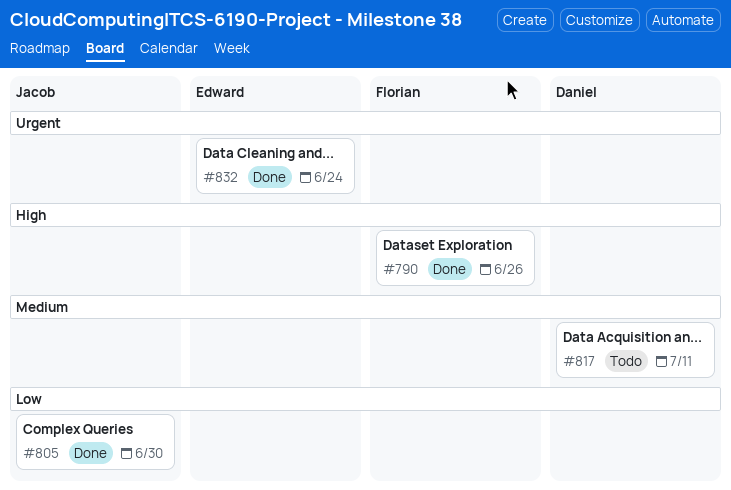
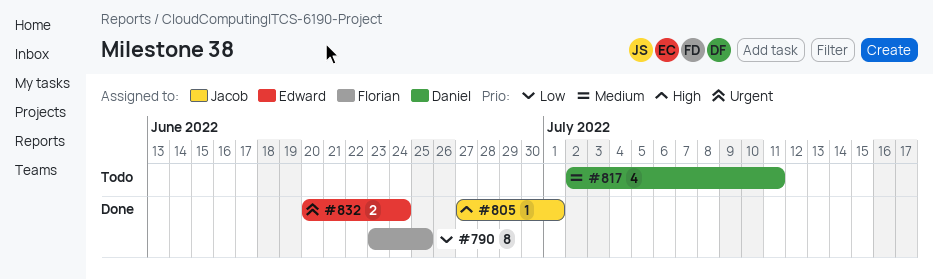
#790, priority: High -> Low
#790, due: Jun 26 -> Jun 25
#805, priority: Low -> High
#805, due: Jun 30 -> Jul 1

